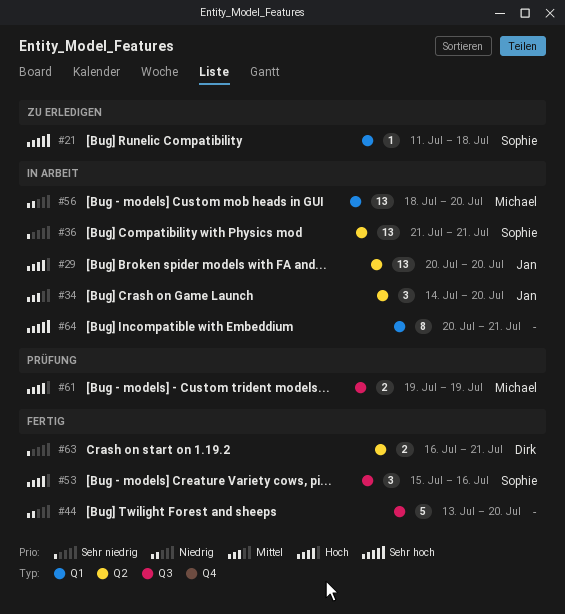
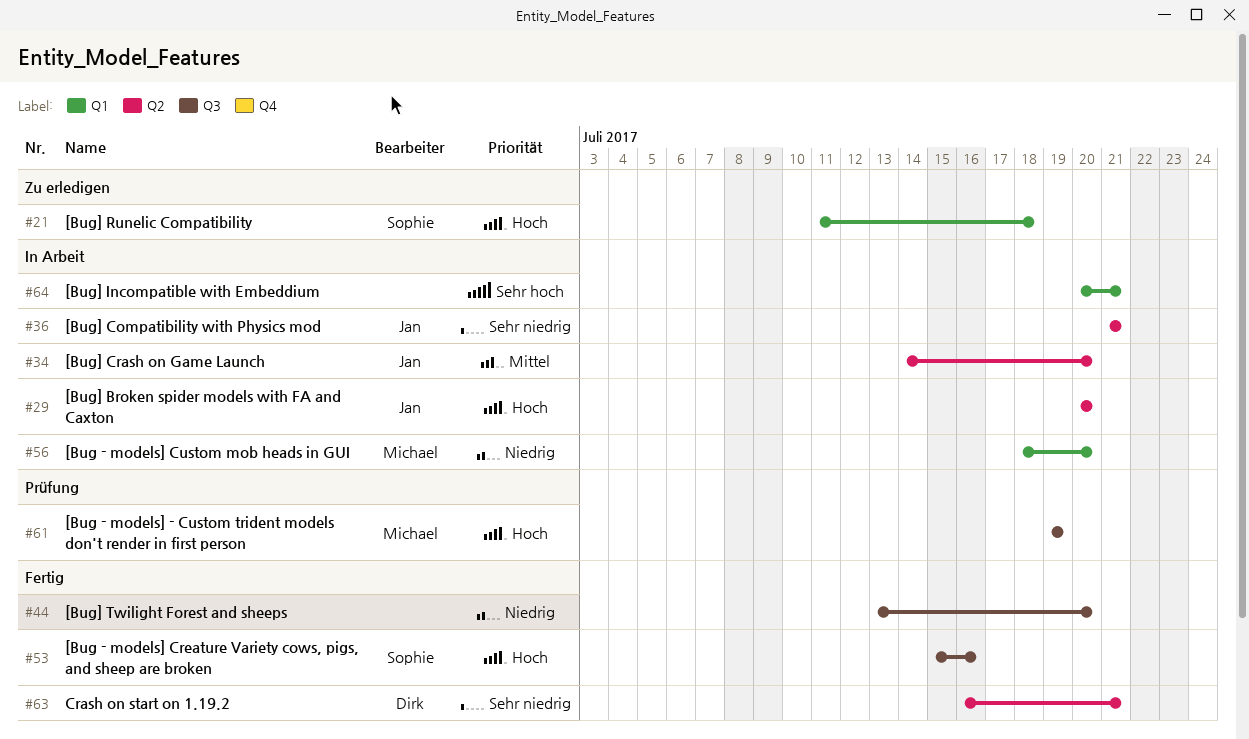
#21, priority: Sehr hoch -> Hoch
#36, owner: Sophie -> Jan

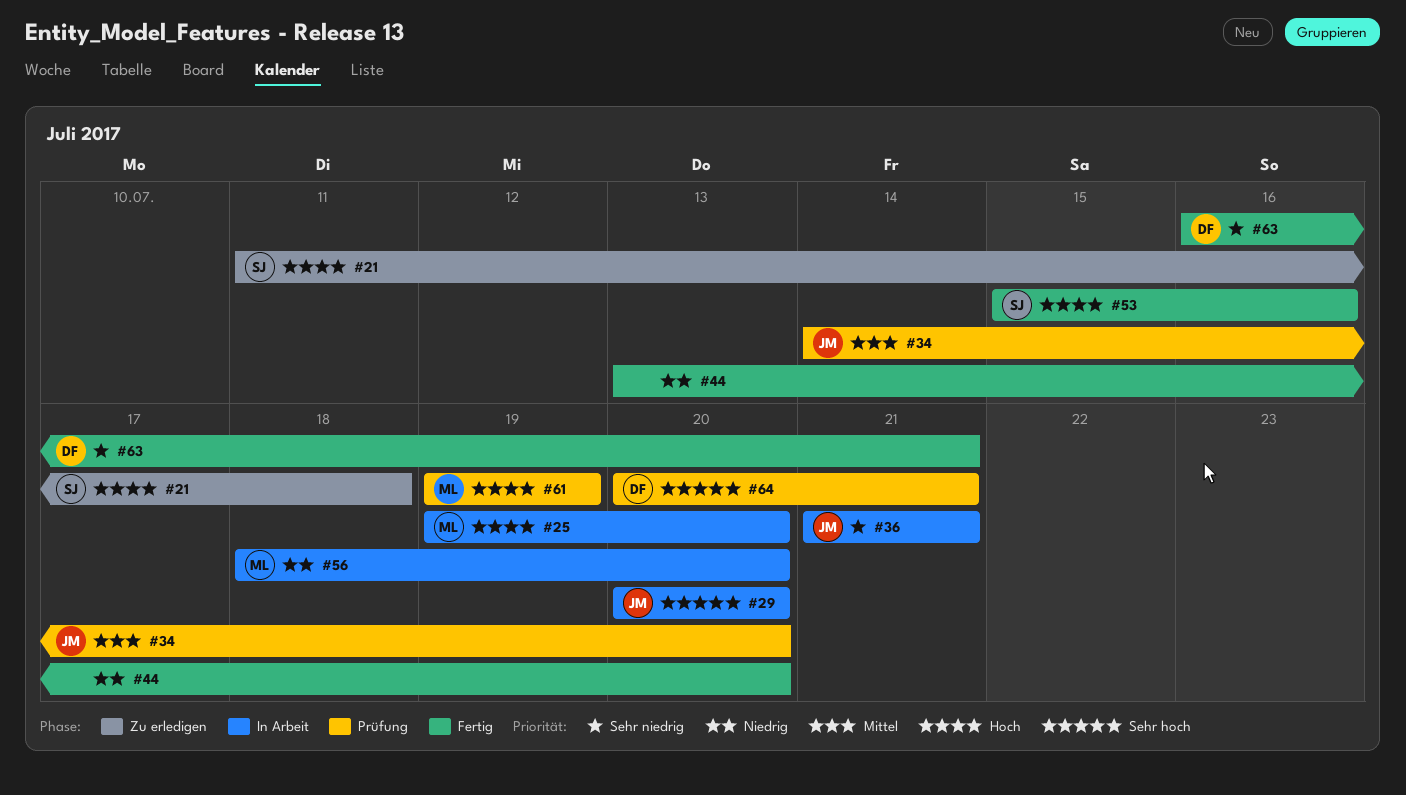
#25: none -> present
#29, priority: Hoch -> Sehr hoch
#34, status: In Arbeit -> Prüfung
#64, status: In Arbeit -> Prüfung
#64, owner: none -> Dirk

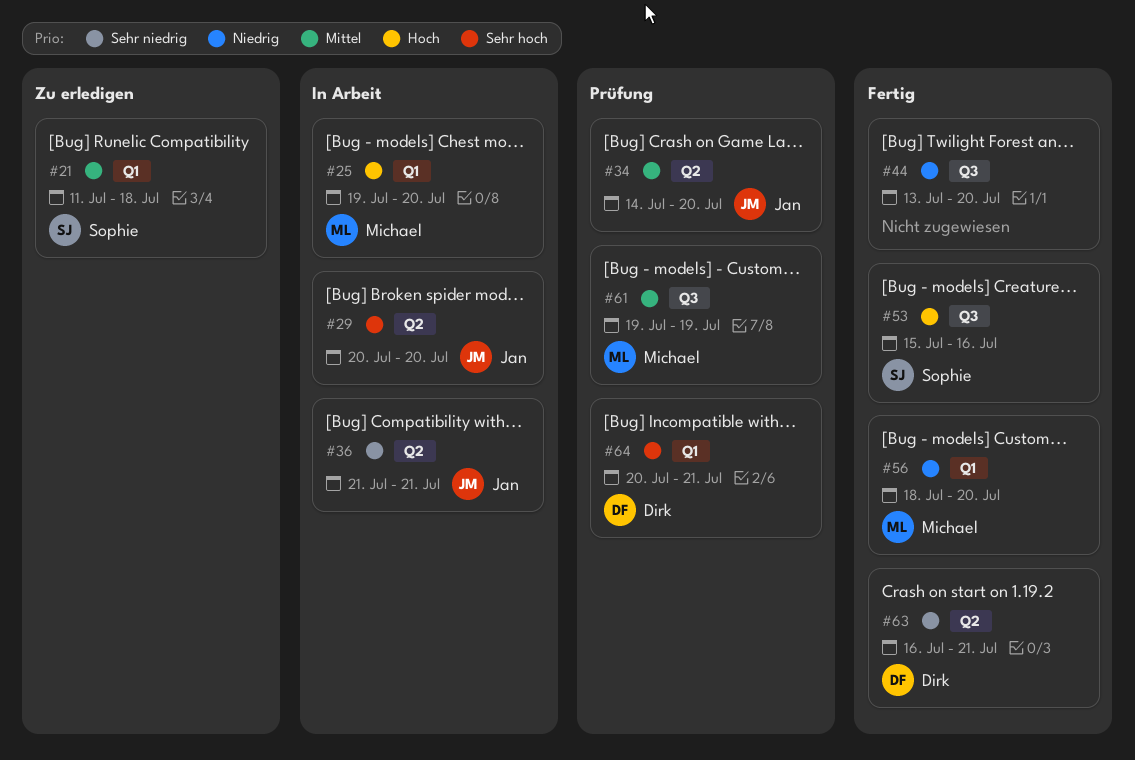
#21, priority: Hoch -> Mittel
#56, status: In Arbeit -> Fertig
#61, priority: Hoch -> Mittel

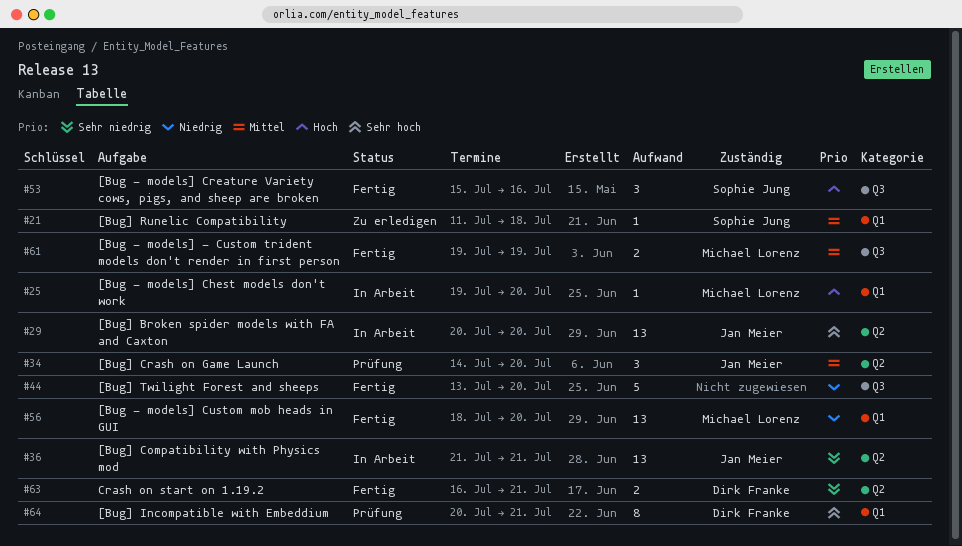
#61, status: Prüfung -> Fertig

